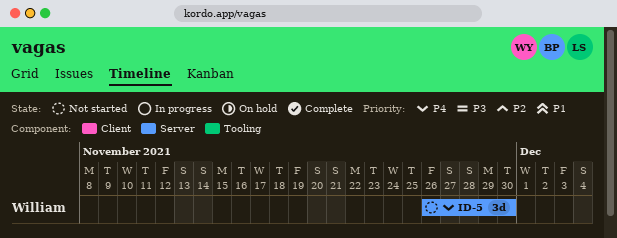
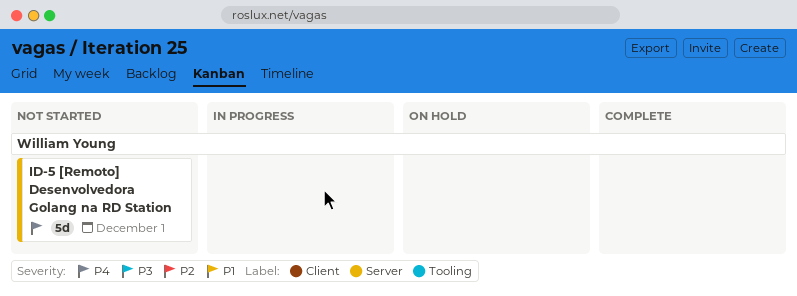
ID-5, estimate: 3d -> 5d
ID-5, due: Nov 30 -> Dec 1

